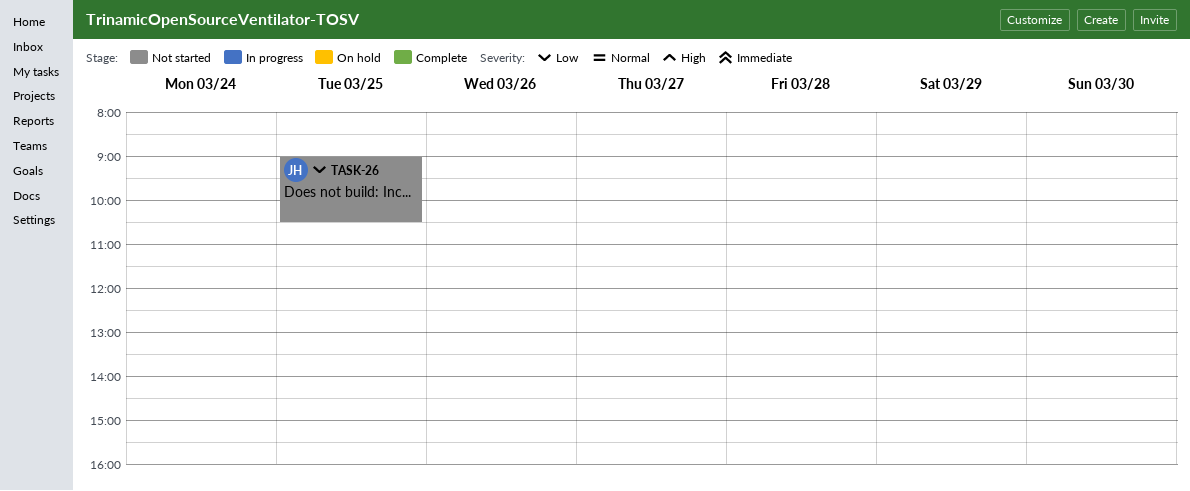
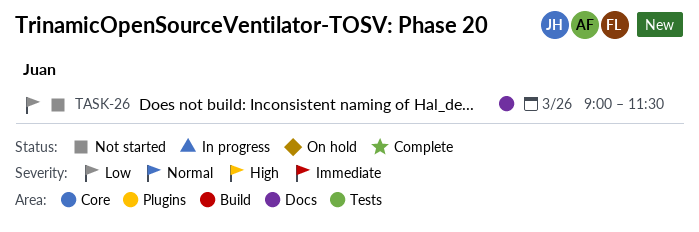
TASK-26, day: Mar 25 -> Mar 26
TASK-26, ends: 10:30 -> 11:30

